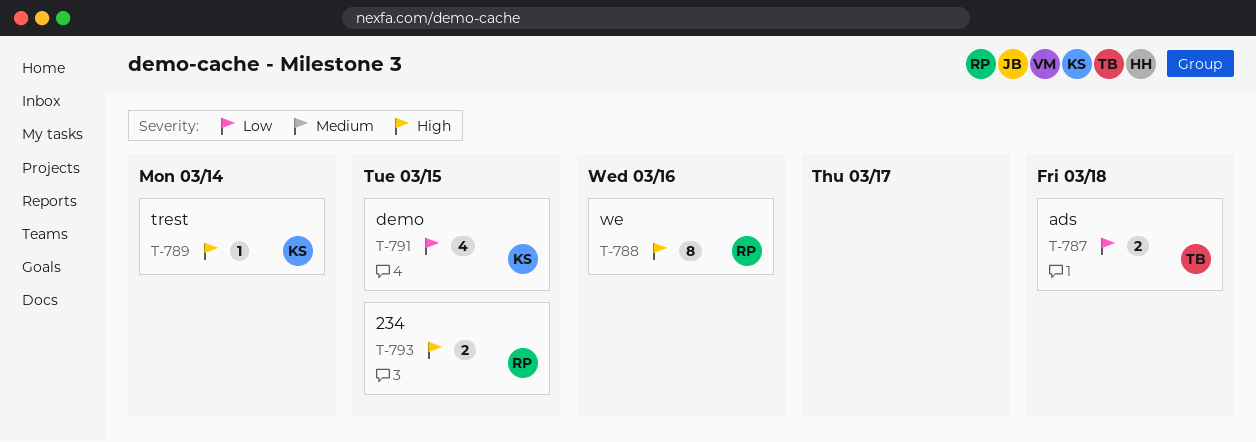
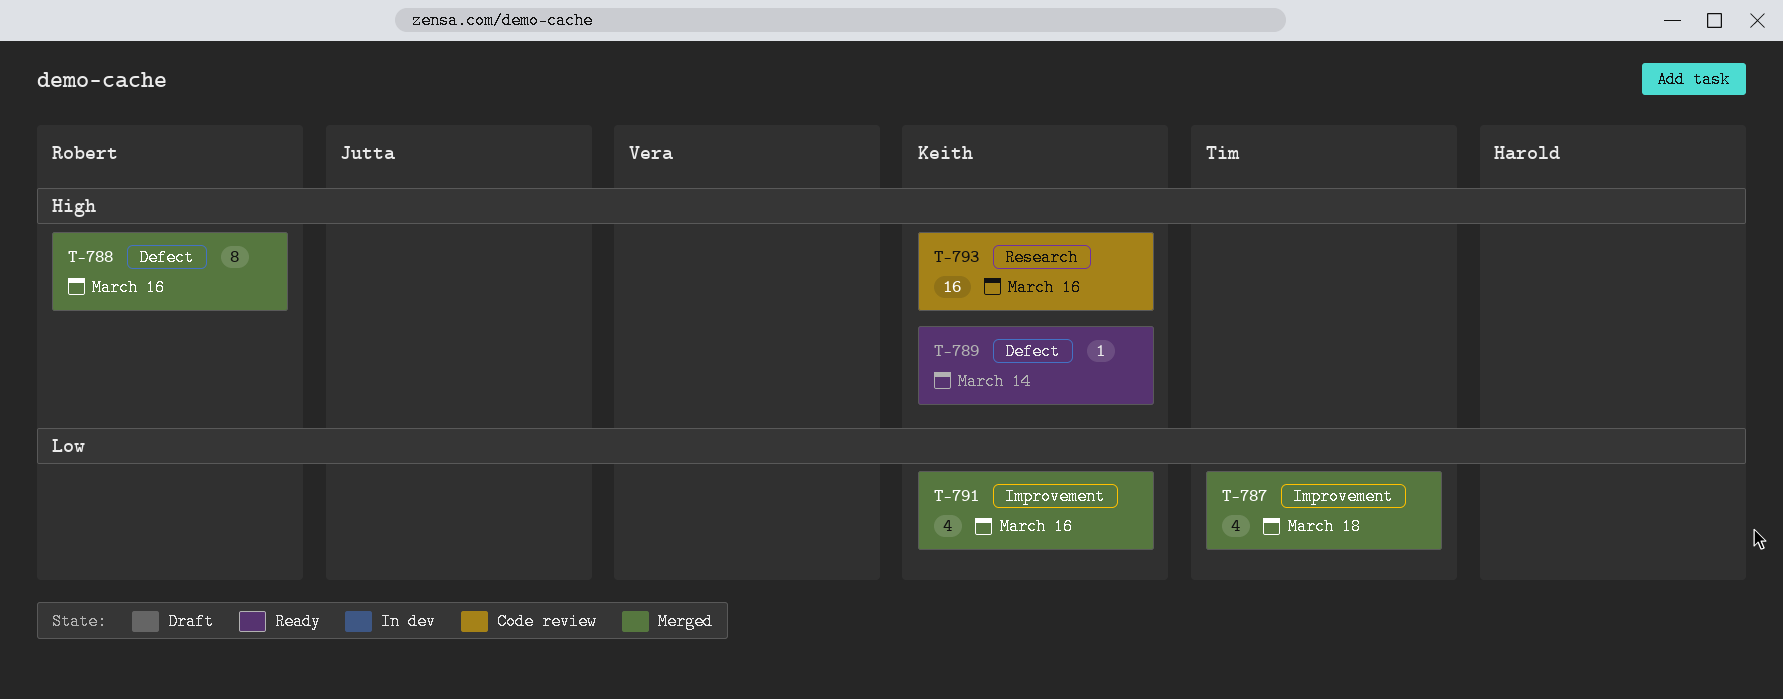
T-787, estimate: 2 -> 4
T-791, due: Mar 15 -> Mar 16
T-793, owner: Robert -> Keith
T-793, estimate: 2 -> 16
T-793, due: Mar 15 -> Mar 16

